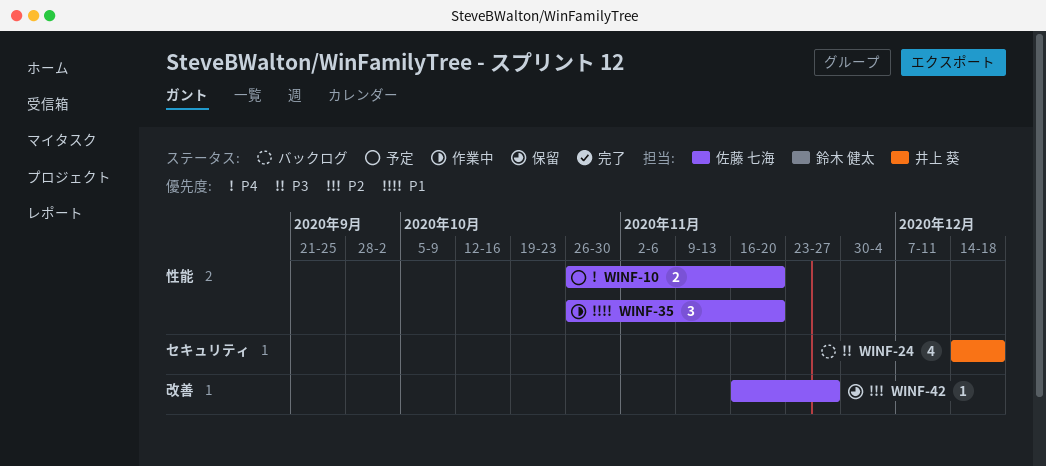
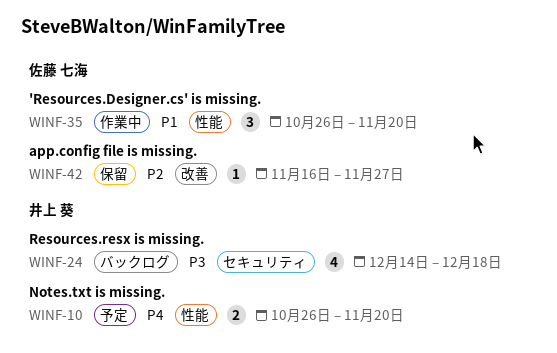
WINF-10, owner: 佐藤 七海 -> 井上 葵

